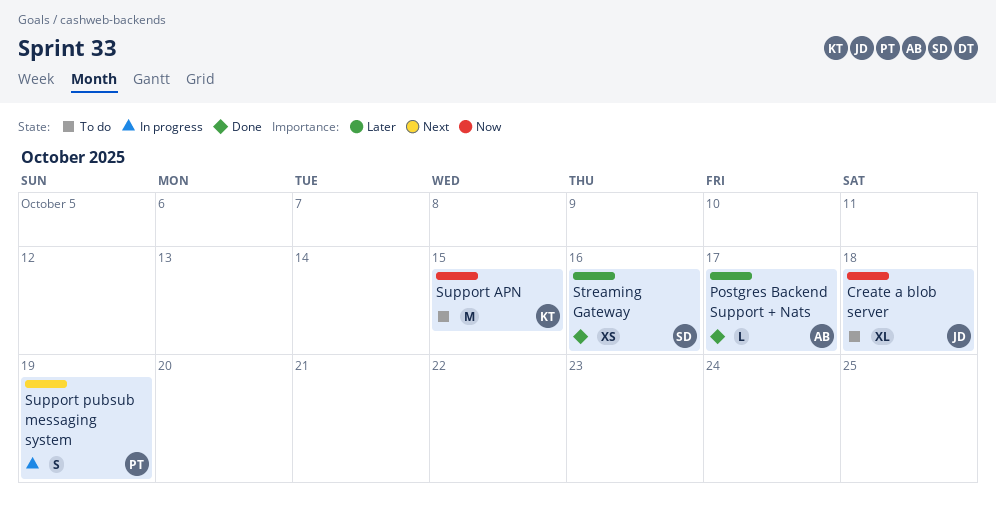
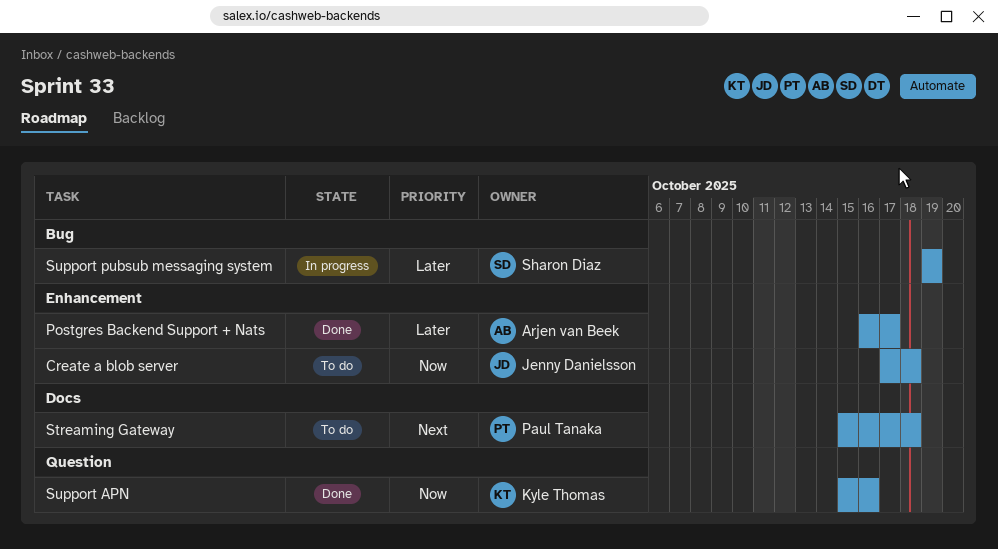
Streaming Gateway, status: Done -> To do
Streaming Gateway, owner: Sharon Diaz -> Paul Tanaka
Streaming Gateway, priority: Later -> Next
Streaming Gateway, due: Oct 16 -> Oct 18
Support APN, status: To do -> Done
Support APN, due: Oct 15 -> Oct 16
Support pubsub messaging system, owner: Paul Tanaka -> Sharon Diaz
Support pubsub messaging system, priority: Next -> Later

